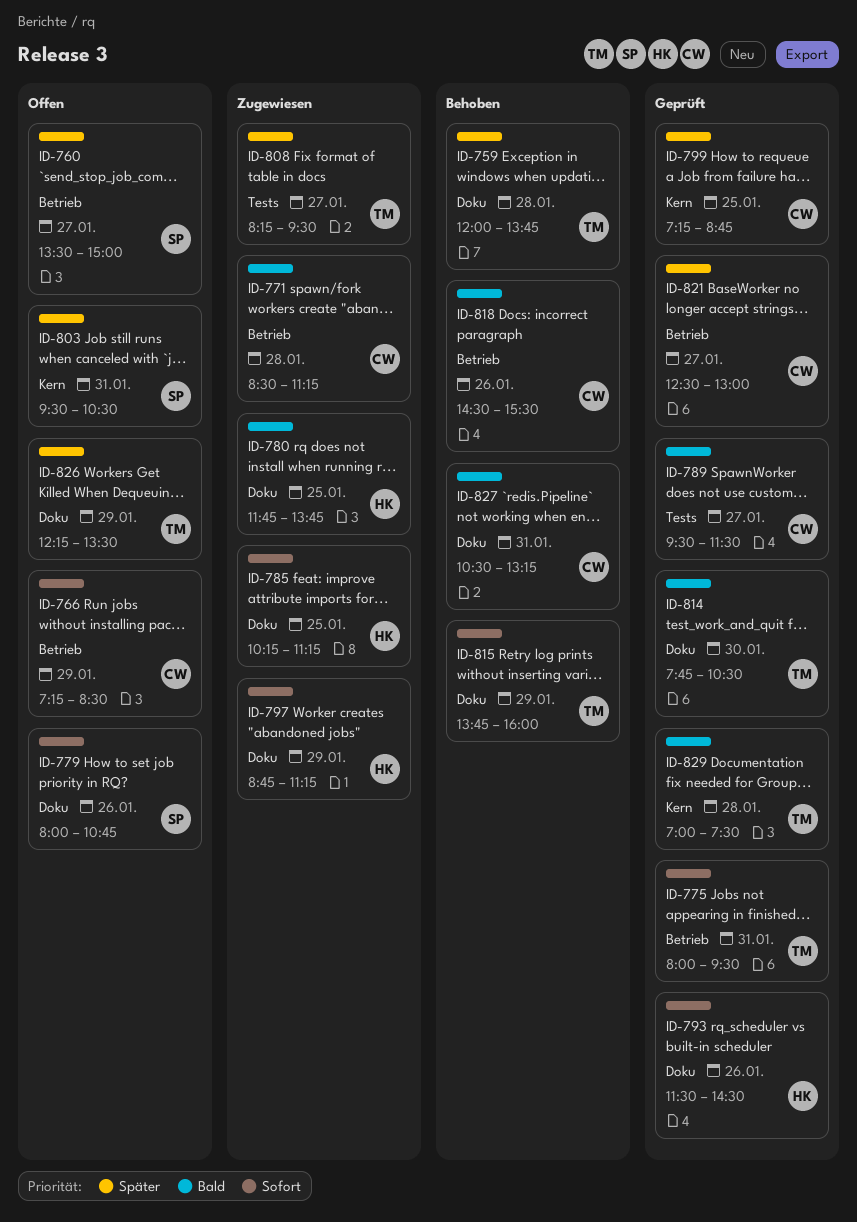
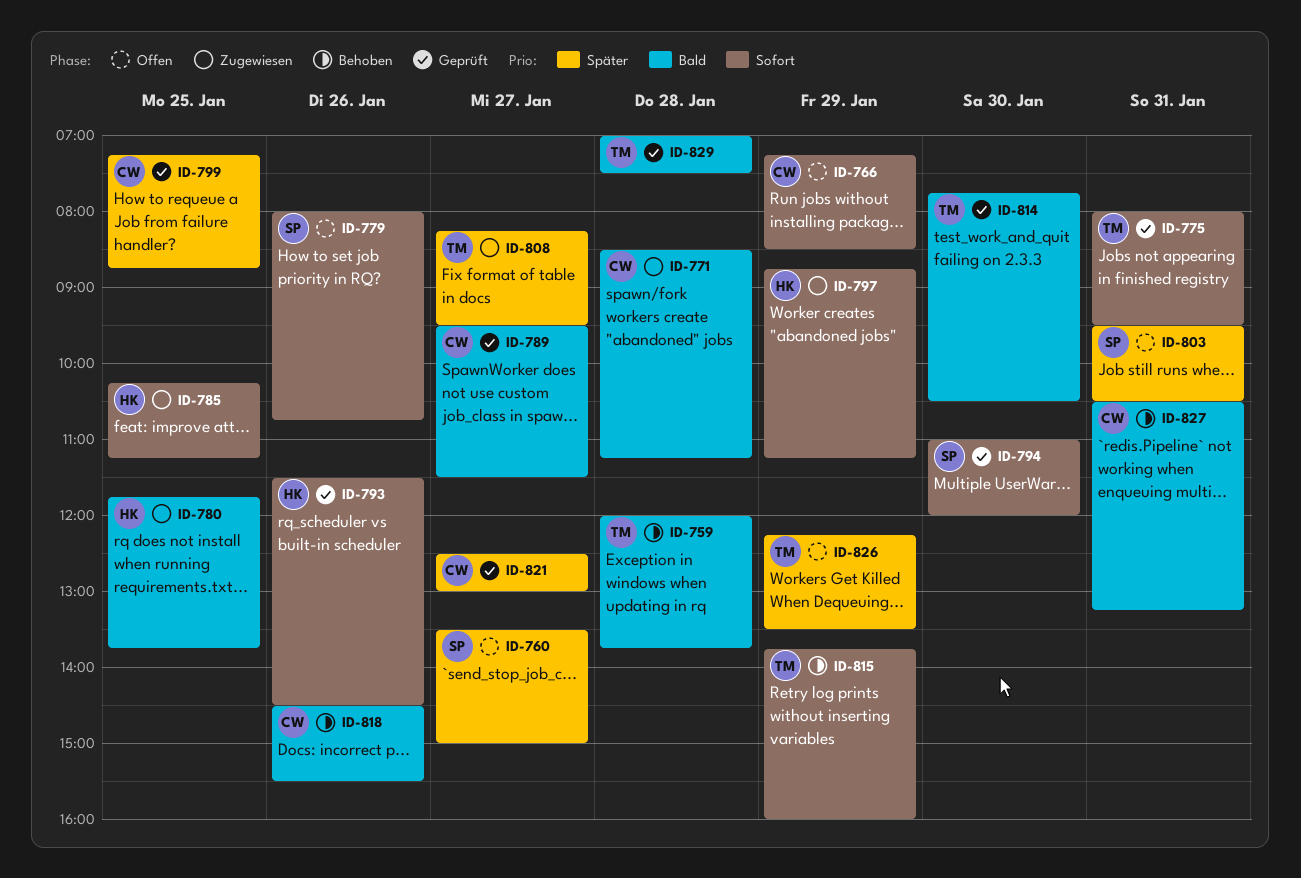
ID-759, priority: Später -> Bald
ID-794: none -> present

